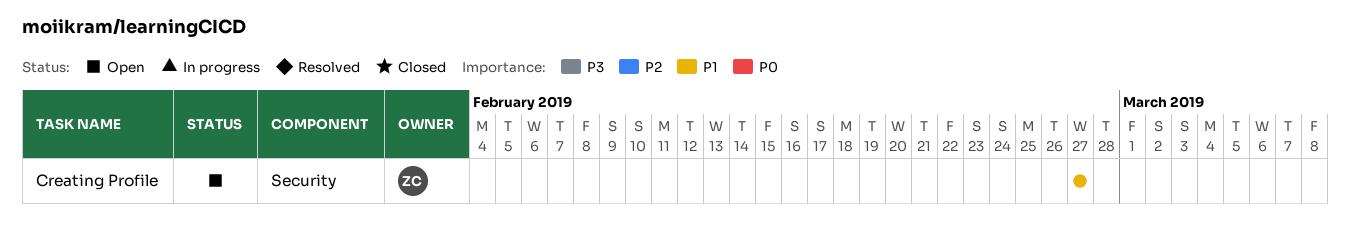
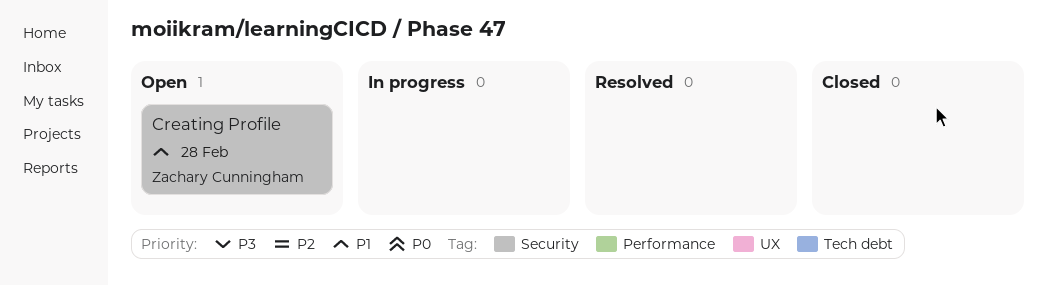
Creating Profile, due: Feb 27 -> Feb 28

